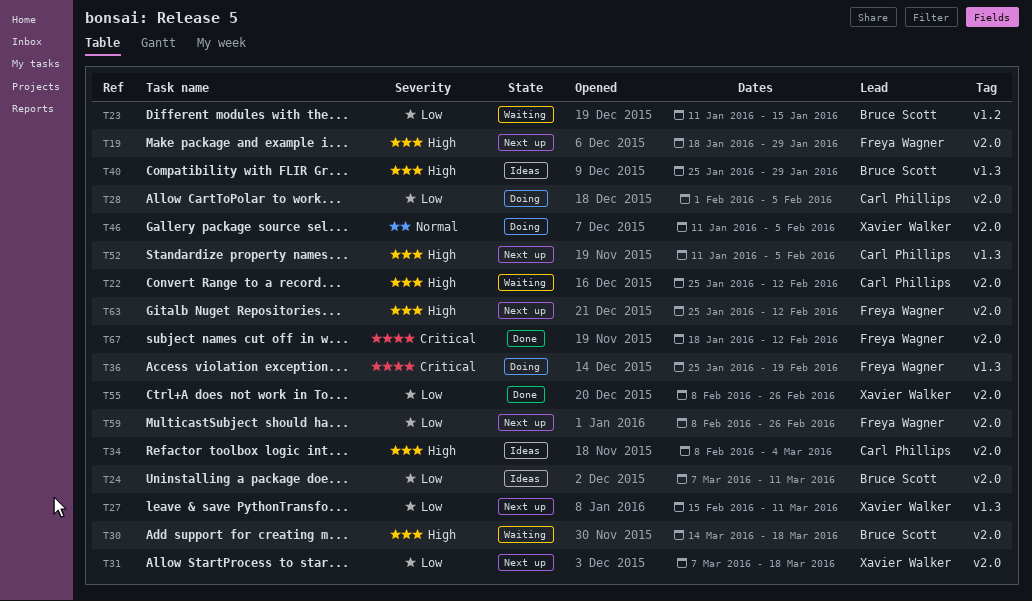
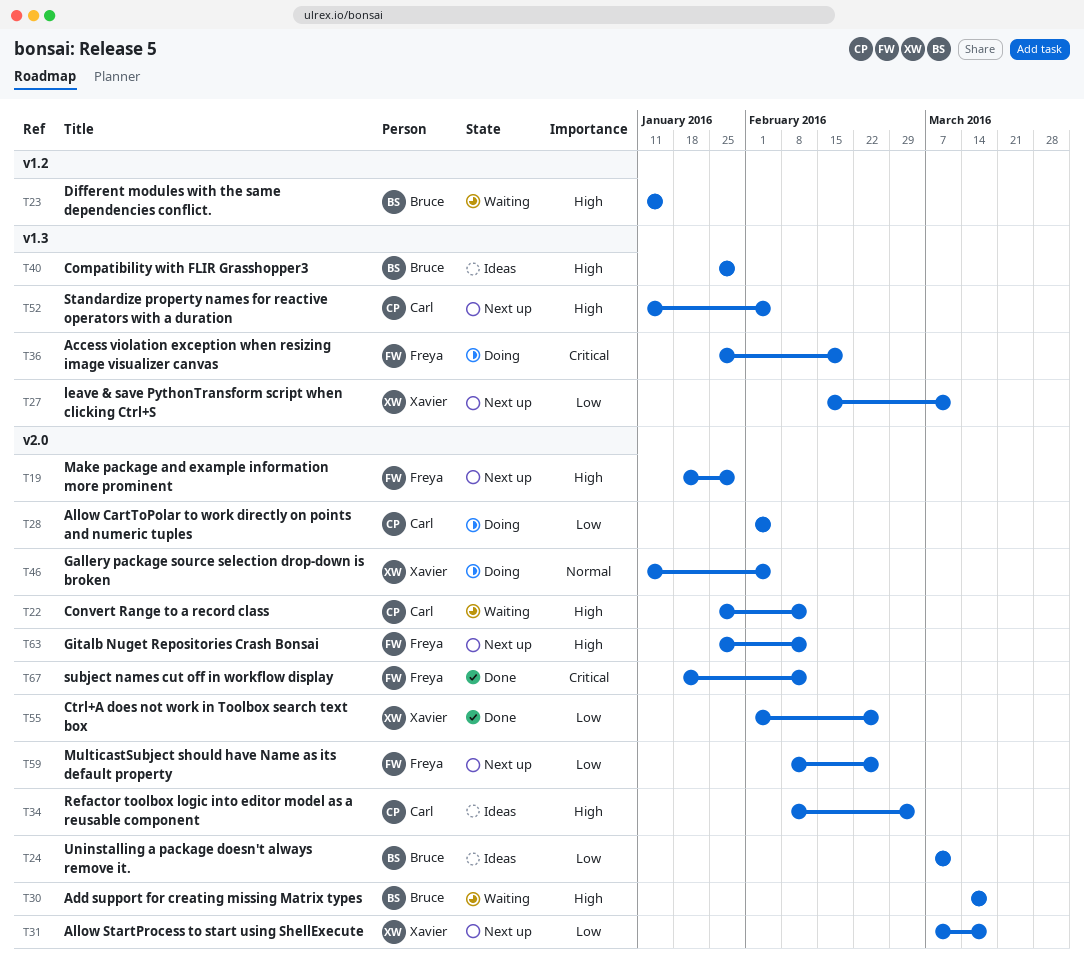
T23, priority: Low -> High
T55, start: Feb 8 -> Feb 1

